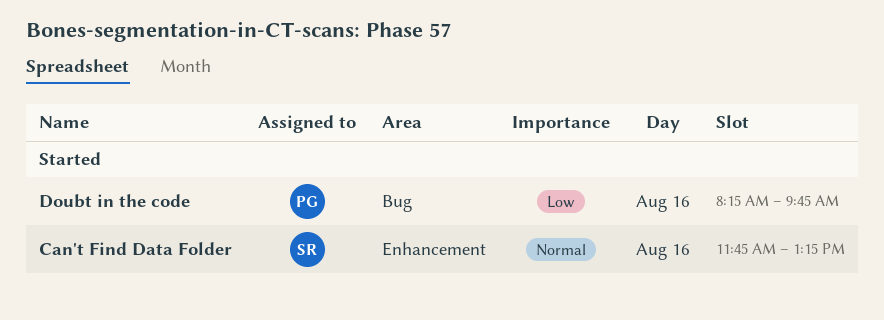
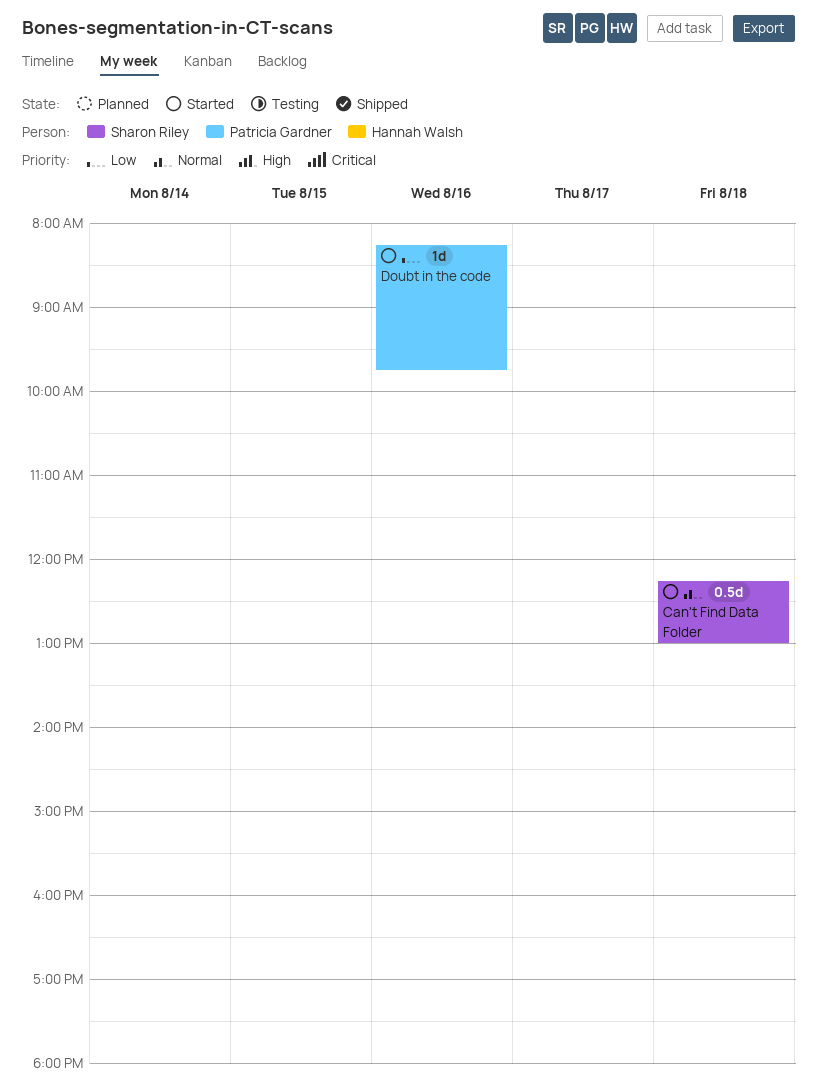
Can't Find Data Folder, day: Aug 16 -> Aug 18
Can't Find Data Folder, begins: 11:45 -> 12:15
Can't Find Data Folder, ends: 13:15 -> 13:00

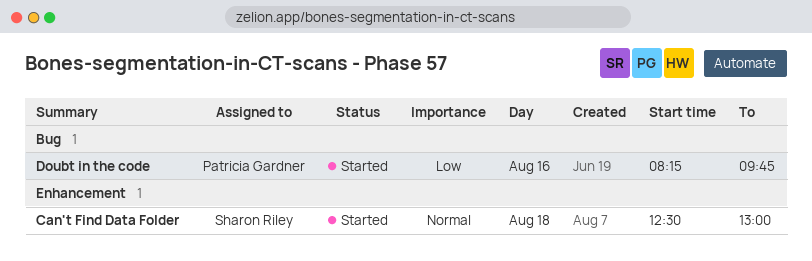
Can't Find Data Folder, begins: 12:15 -> 12:30

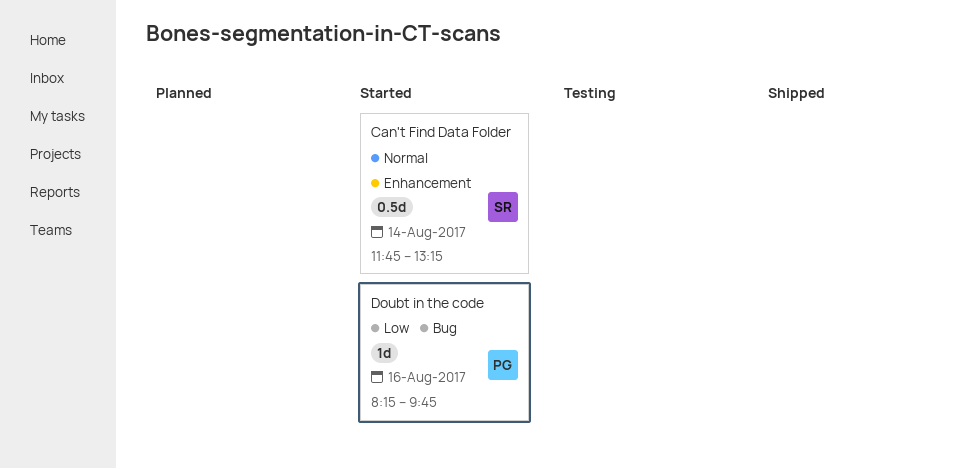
Can't Find Data Folder, day: Aug 18 -> Aug 14
Can't Find Data Folder, begins: 12:30 -> 11:45
Can't Find Data Folder, ends: 13:00 -> 13:15

